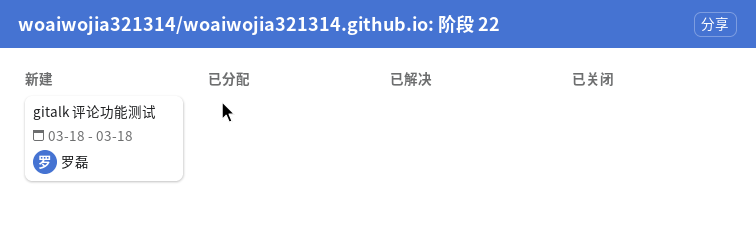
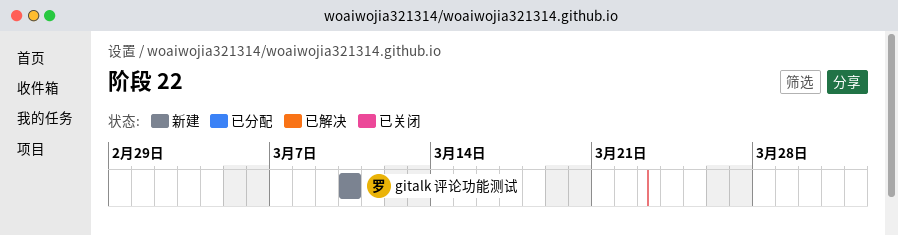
gitalk 评论功能测试, start: Mar 18 -> Mar 10
gitalk 评论功能测试, due: Mar 18 -> Mar 10

